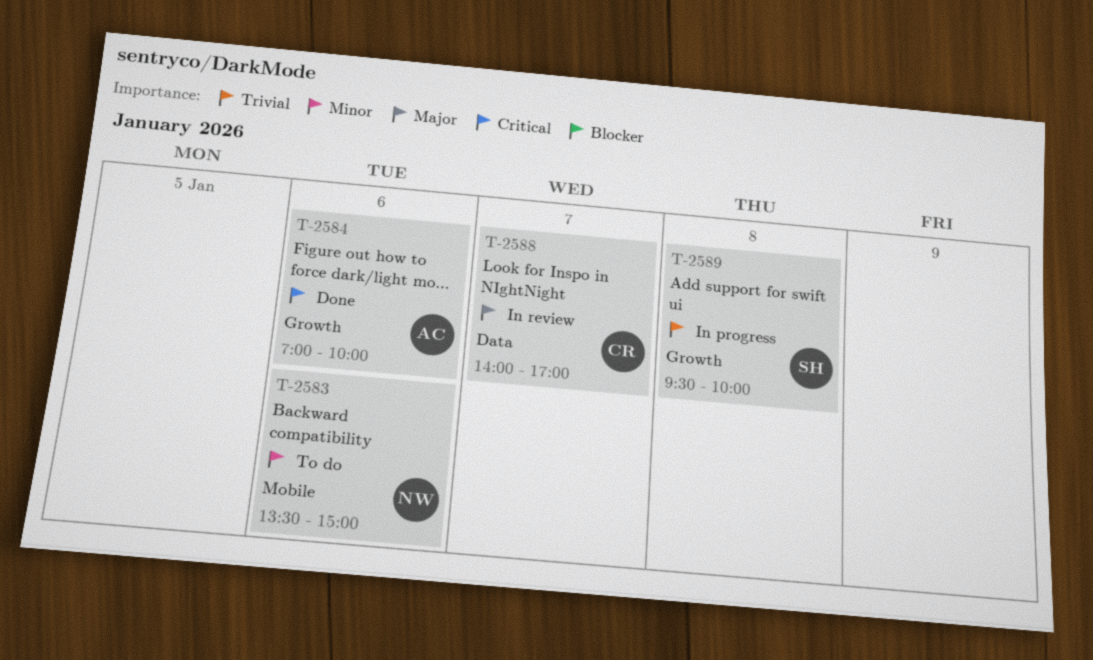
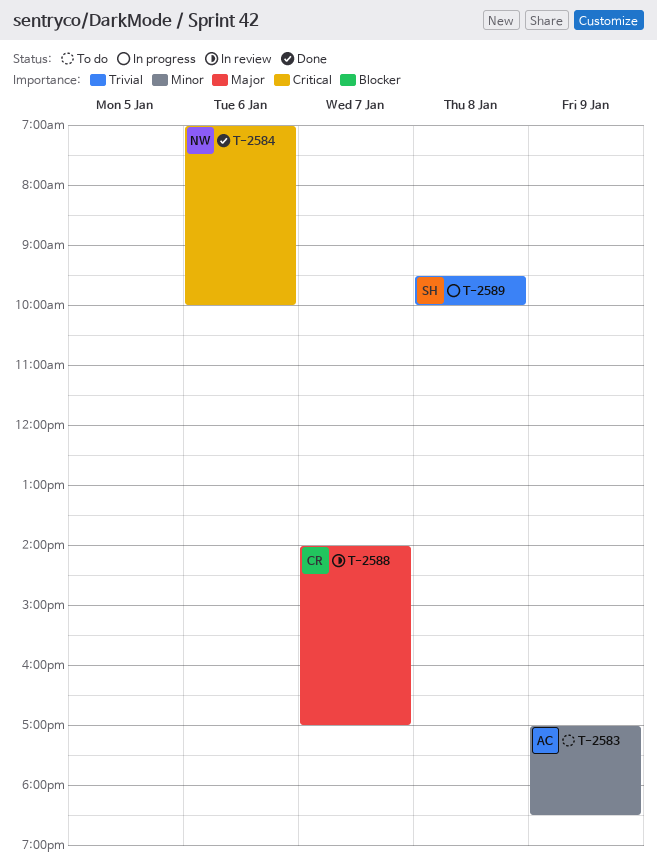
T-2583, owner: NW -> AC
T-2583, day: Jan 6 -> Jan 9
T-2583, begins: 13:30 -> 17:00
T-2583, ends: 15:00 -> 18:30
T-2584, owner: AC -> NW

